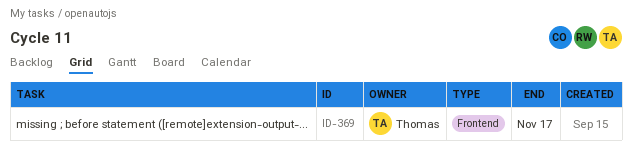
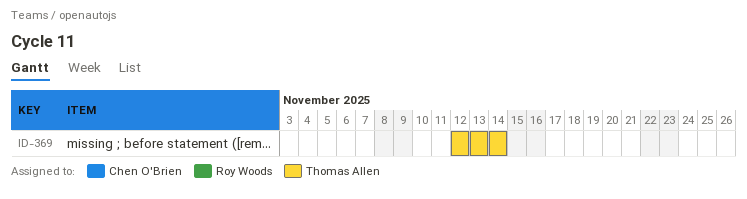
ID-369, due: Nov 17 -> Nov 14

